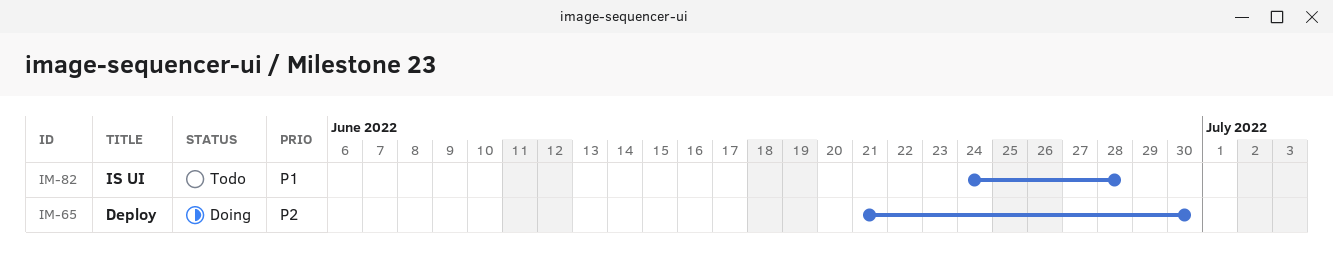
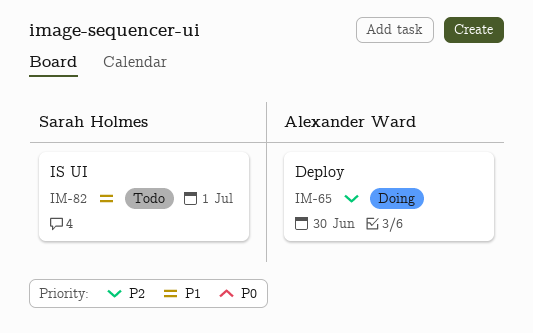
IM-82, due: Jun 28 -> Jul 1

